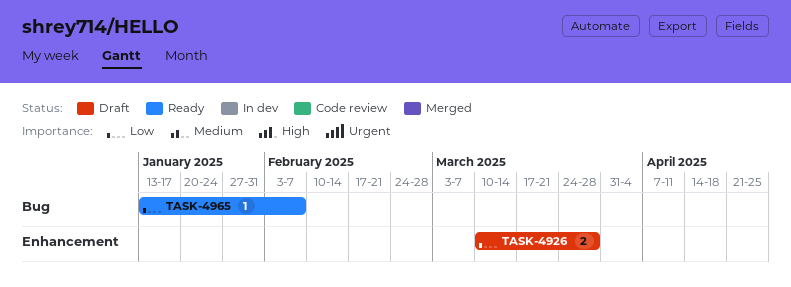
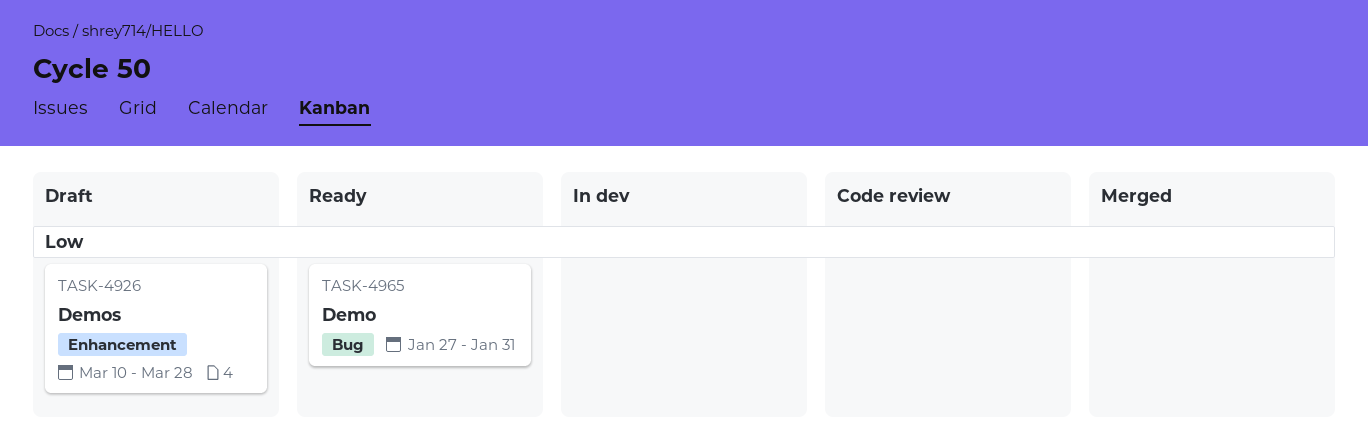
TASK-4965, start: Jan 13 -> Jan 27
TASK-4965, due: Feb 7 -> Jan 31

